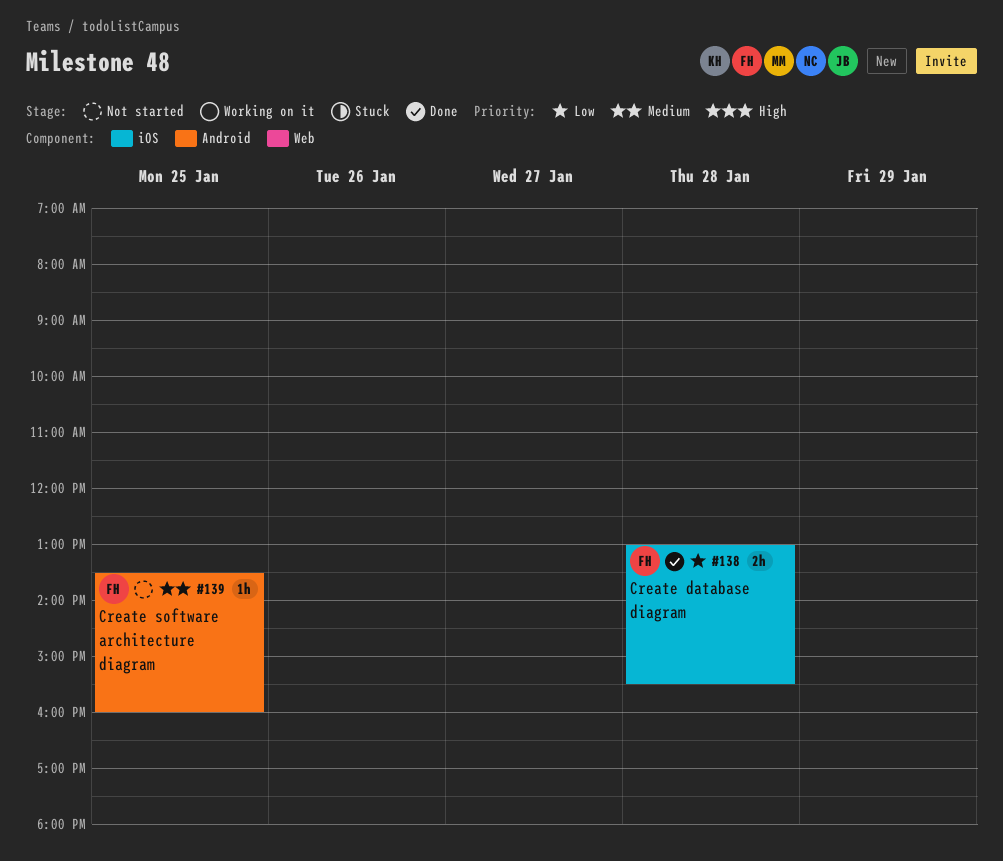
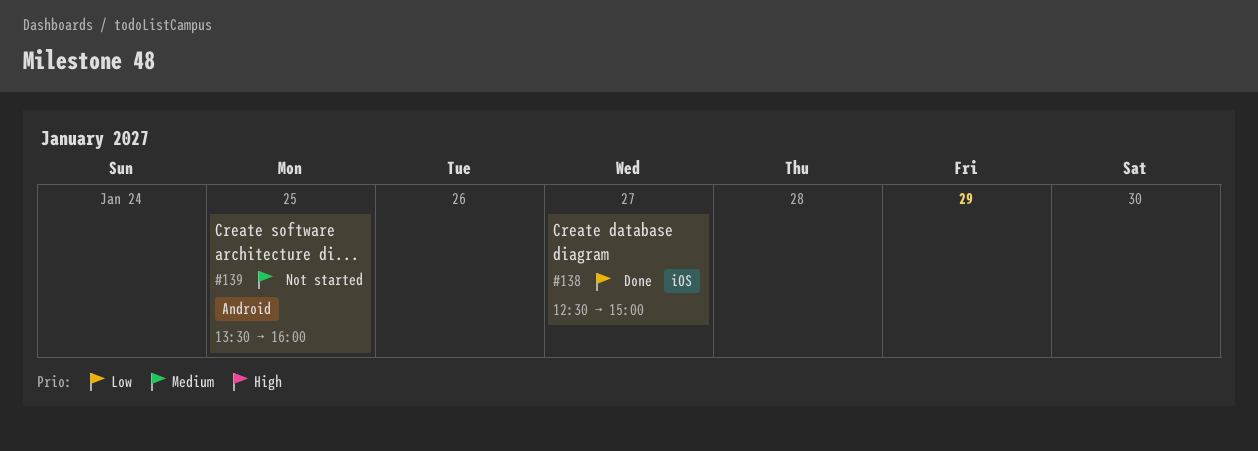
#138, day: Jan 28 -> Jan 27
#138, begins: 13:00 -> 12:30
#138, ends: 15:30 -> 15:00

